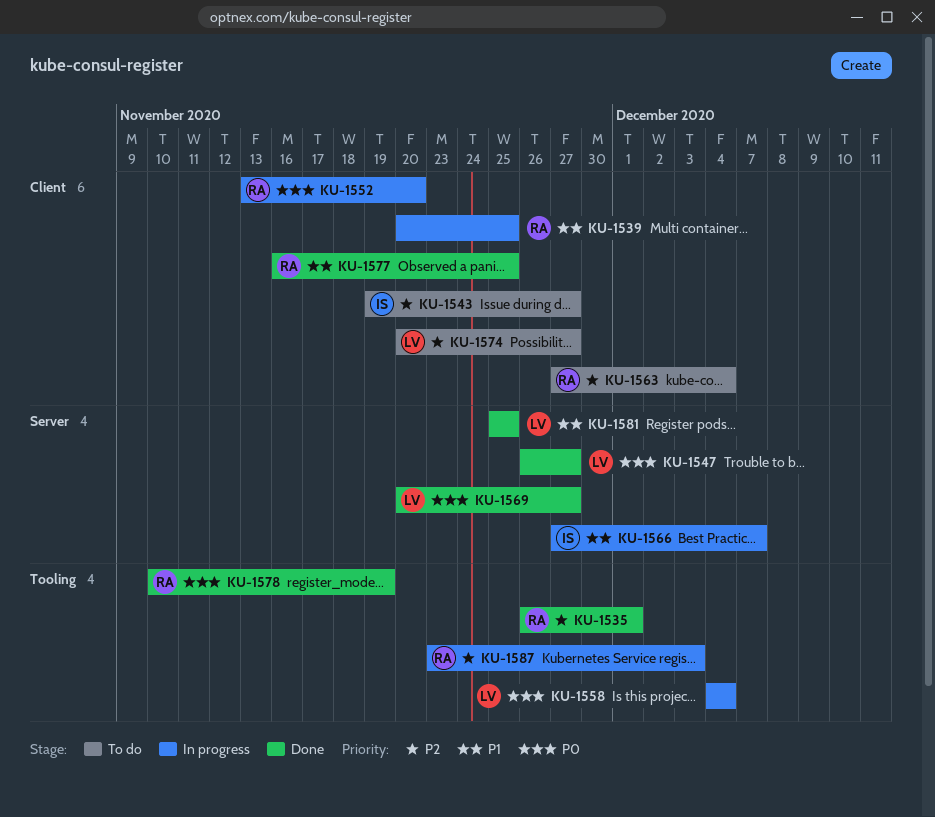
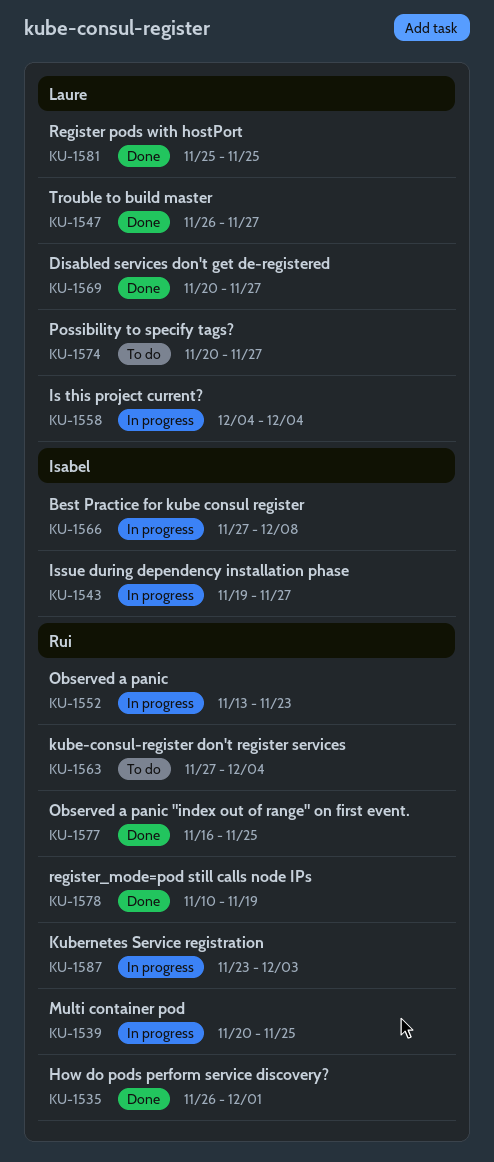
KU-1543, status: To do -> In progress
KU-1552, due: Nov 20 -> Nov 23
KU-1566, due: Dec 7 -> Dec 8

